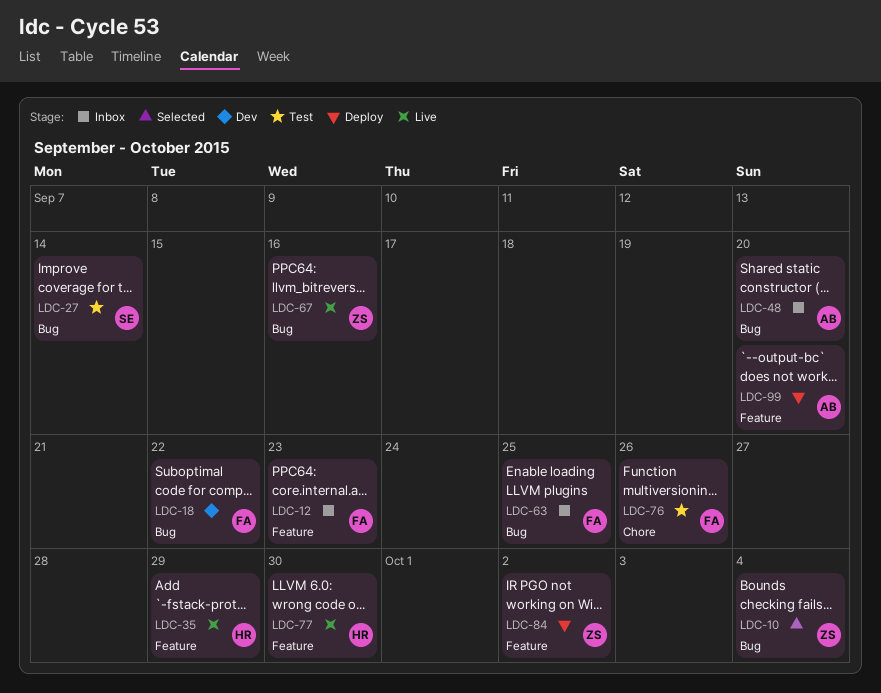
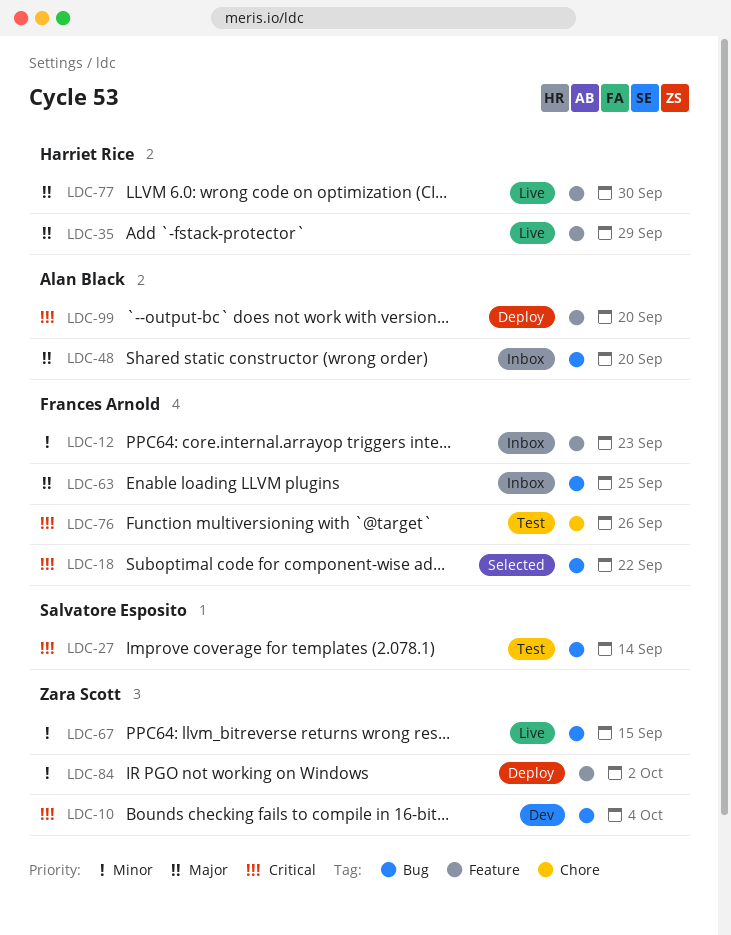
LDC-10, status: Selected -> Dev
LDC-18, status: Dev -> Selected
LDC-67, due: Sep 16 -> Sep 15

